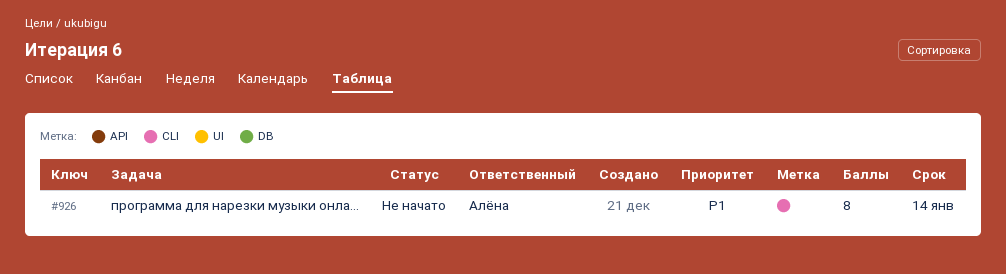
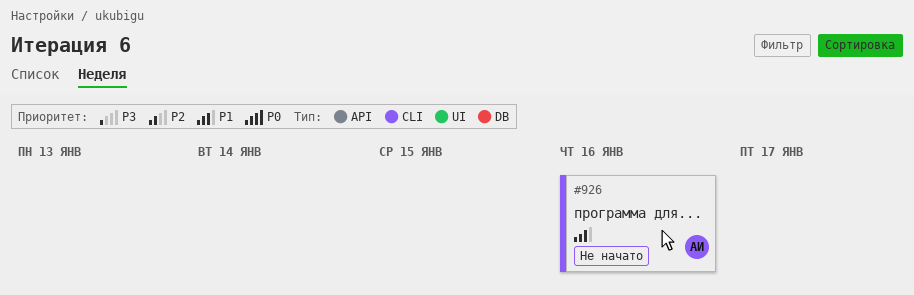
#926, due: Jan 14 -> Jan 16

